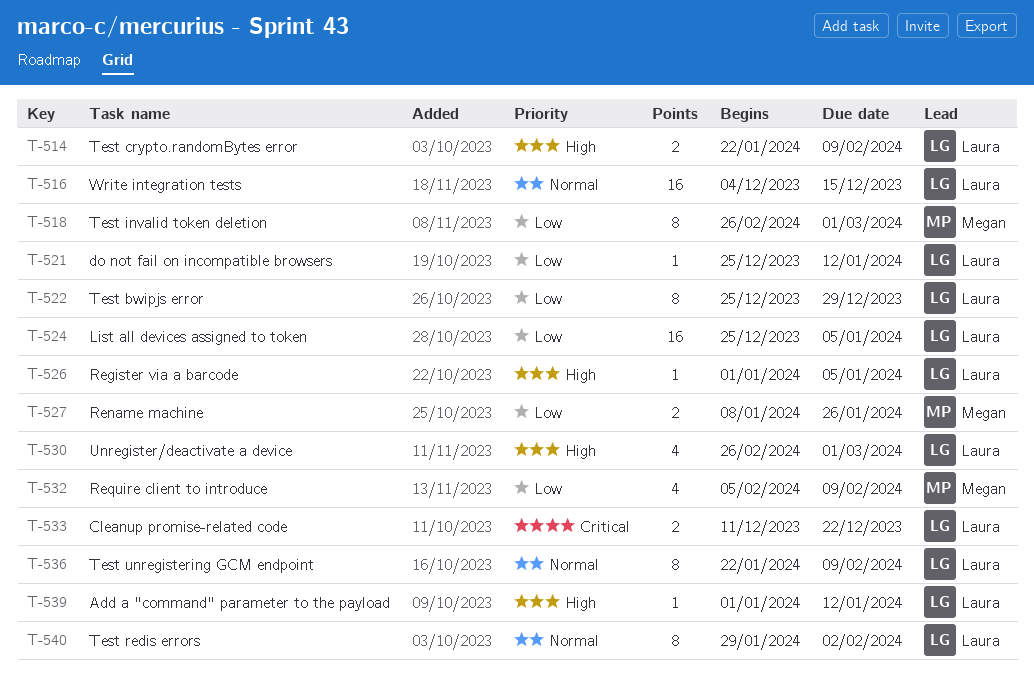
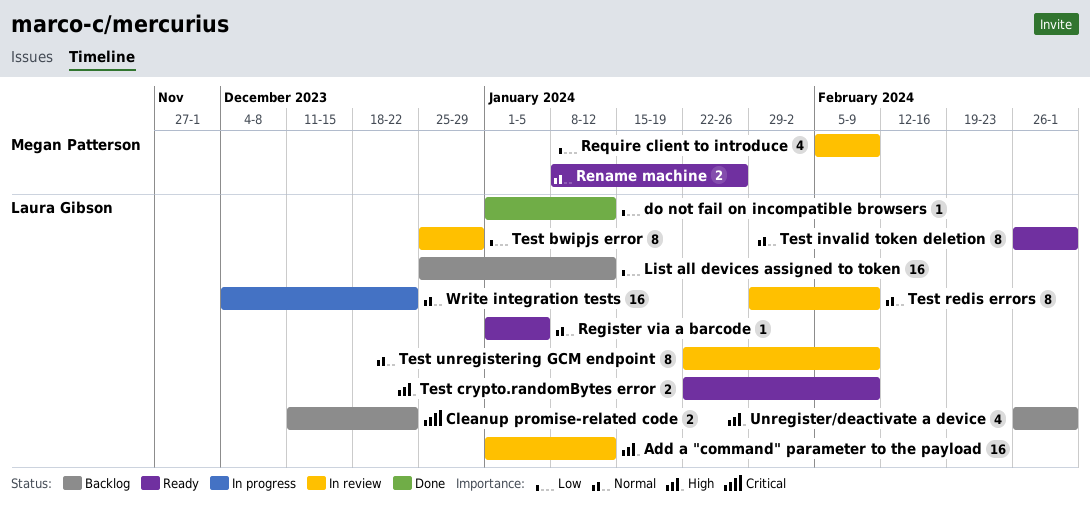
Add a "command" parameter to the payload, estimate: 1 -> 16
do not fail on incompatible browsers, start: Dec 25 -> Jan 1
List all devices assigned to token, due: Jan 5 -> Jan 12
Register via a barcode, priority: High -> Normal
Rename machine, priority: Low -> Normal
Test invalid token deletion, owner: Megan Patterson -> Laura Gibson
Test invalid token deletion, priority: Low -> Normal
Test redis errors, due: Feb 2 -> Feb 9
Write integration tests, due: Dec 15 -> Dec 22

